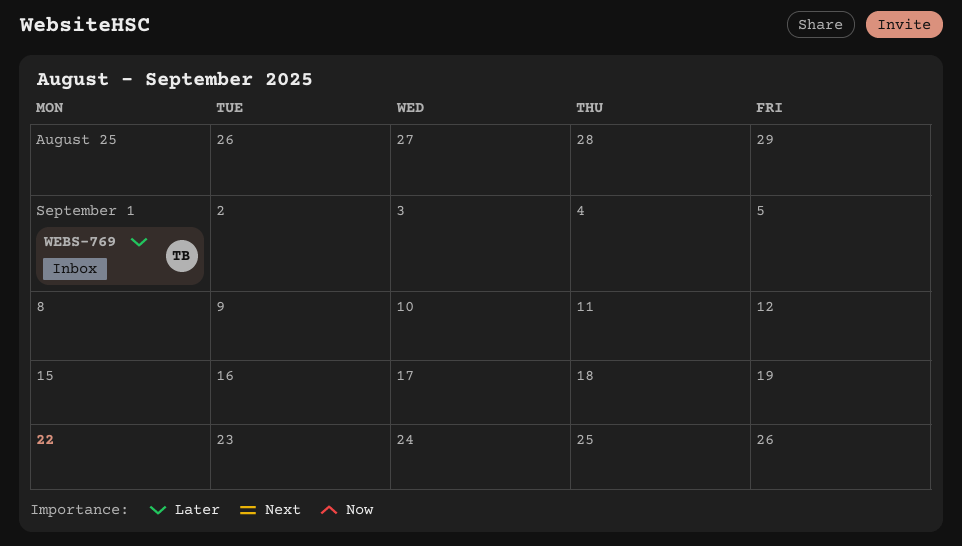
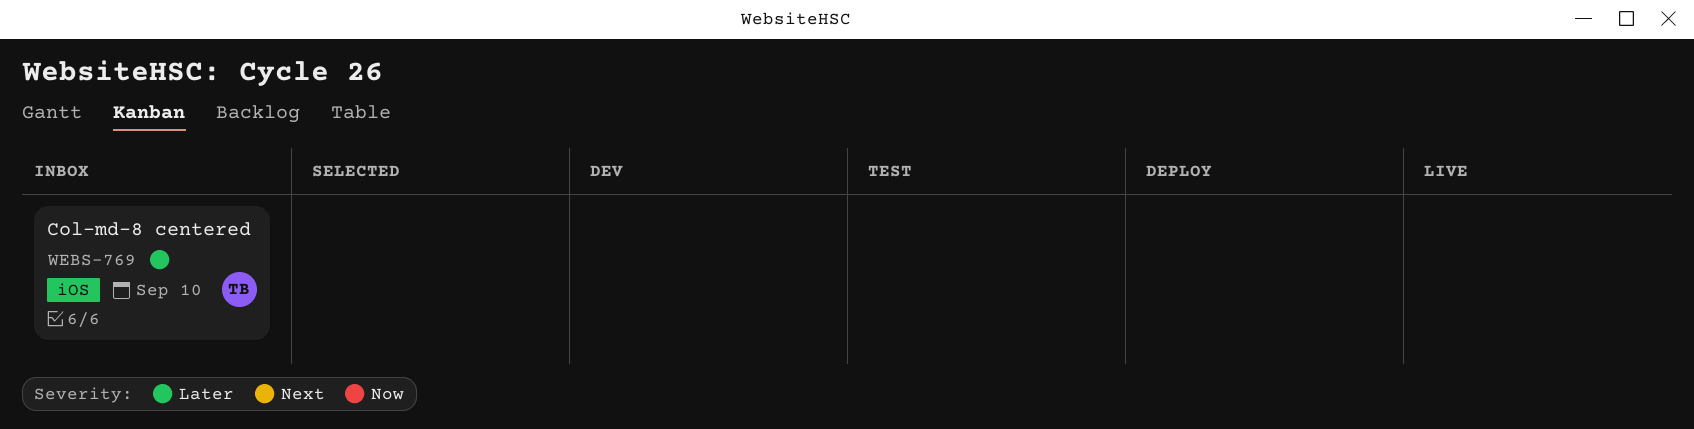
WEBS-769, due: Sep 1 -> Sep 10

